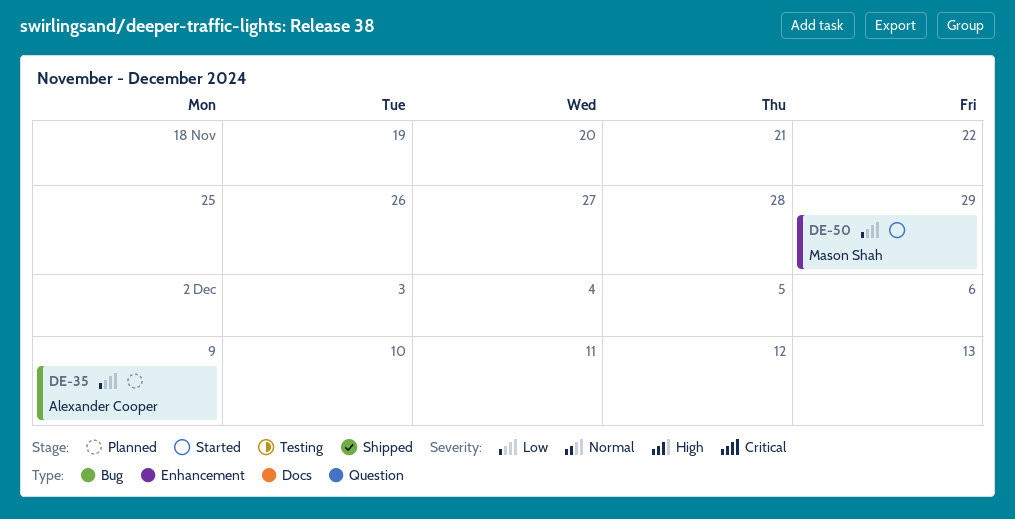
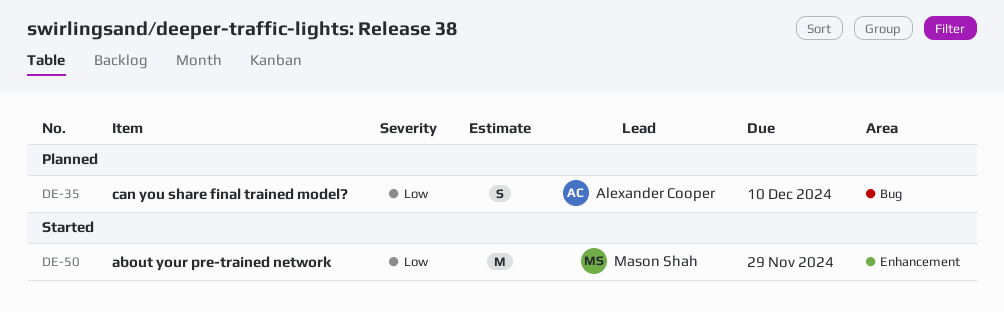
DE-35, due: Dec 9 -> Dec 10

